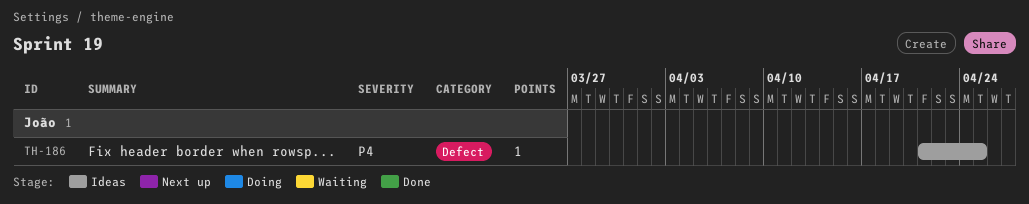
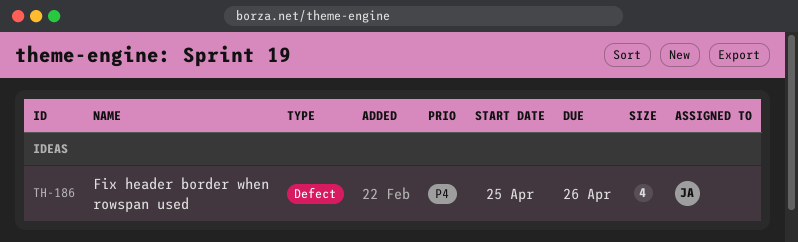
TH-186, estimate: 1 -> 4
TH-186, start: Apr 21 -> Apr 25
TH-186, due: Apr 25 -> Apr 26

